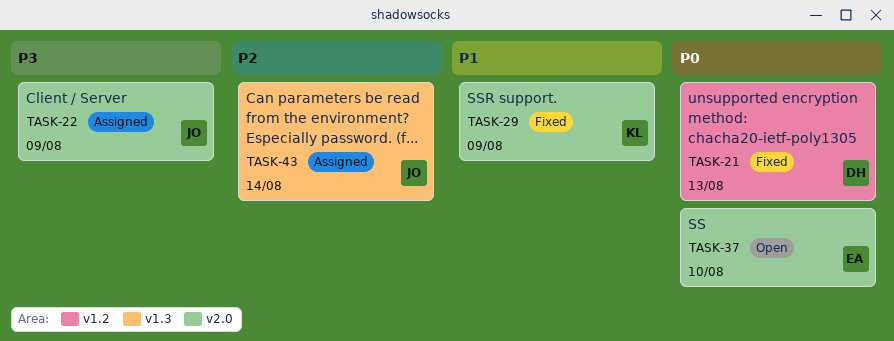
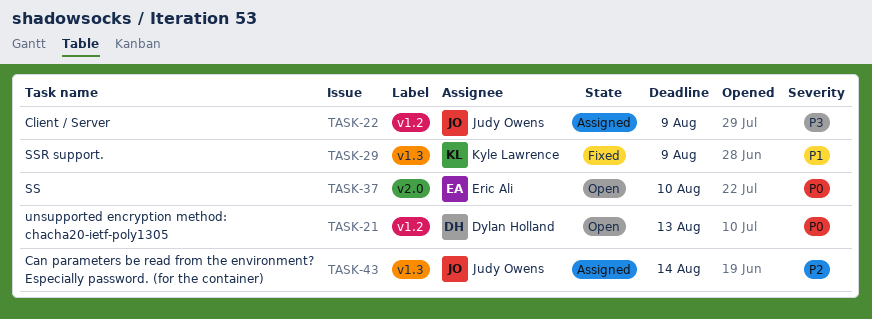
TASK-21, status: Fixed -> Open
TASK-22, label: v2.0 -> v1.2
TASK-29, label: v2.0 -> v1.3

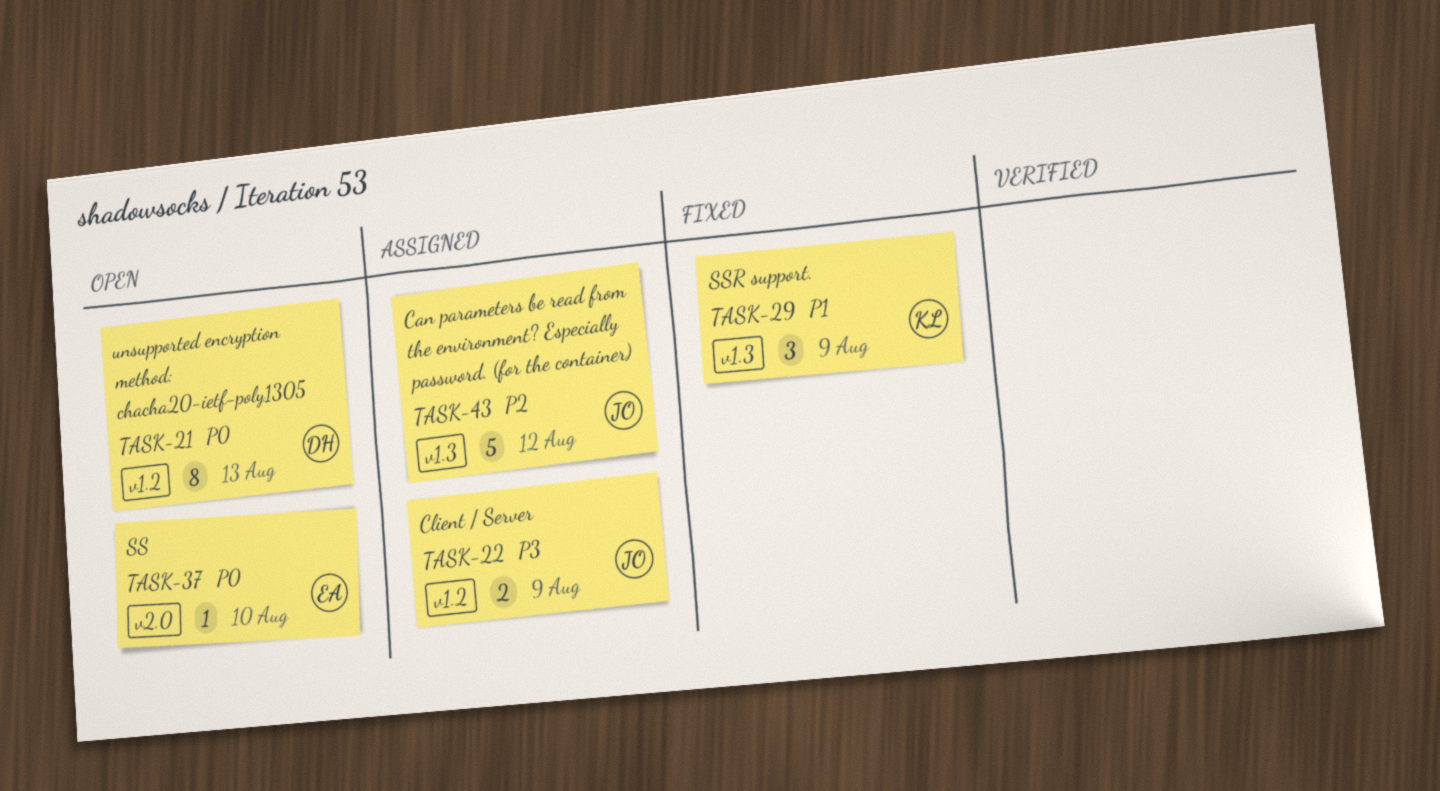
TASK-43, due: Aug 14 -> Aug 12

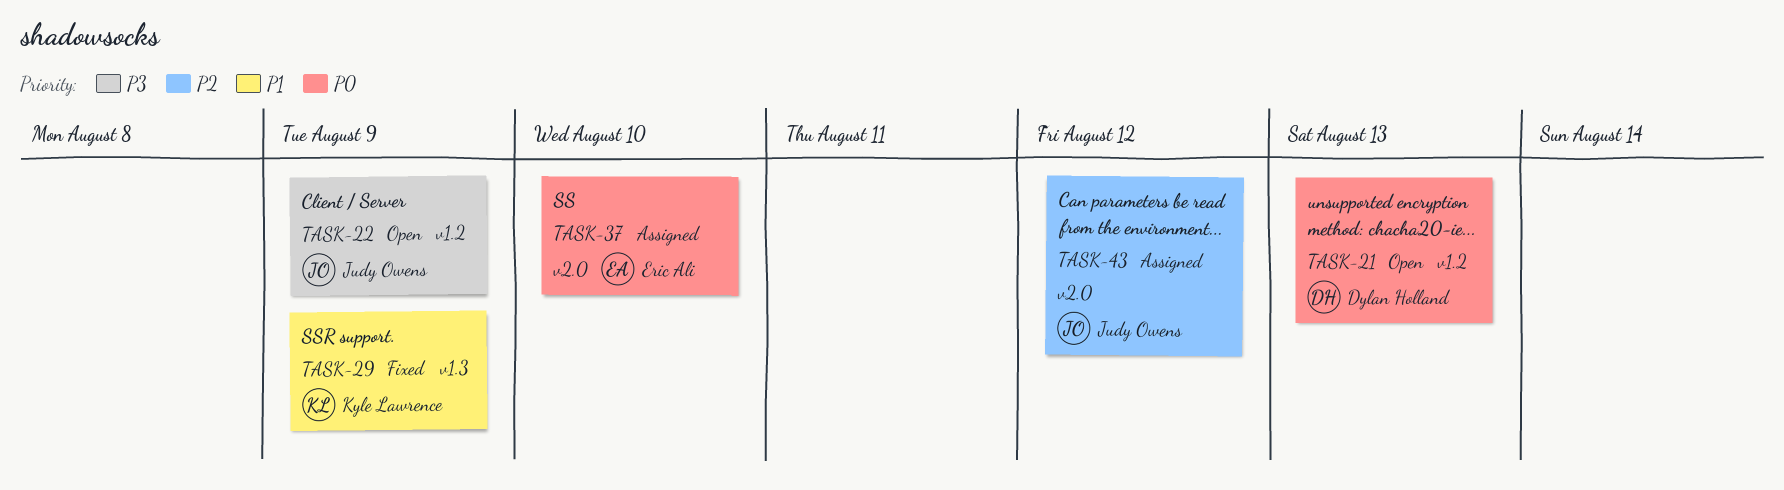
TASK-22, status: Assigned -> Open
TASK-37, status: Open -> Assigned
TASK-43, label: v1.3 -> v2.0

